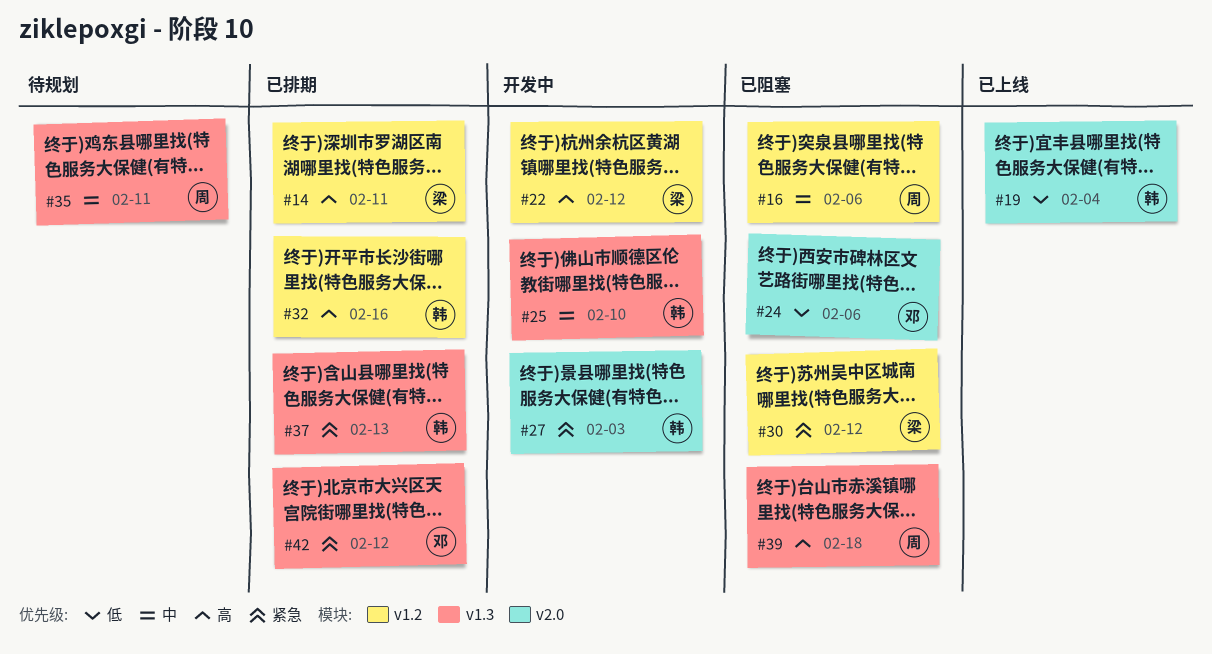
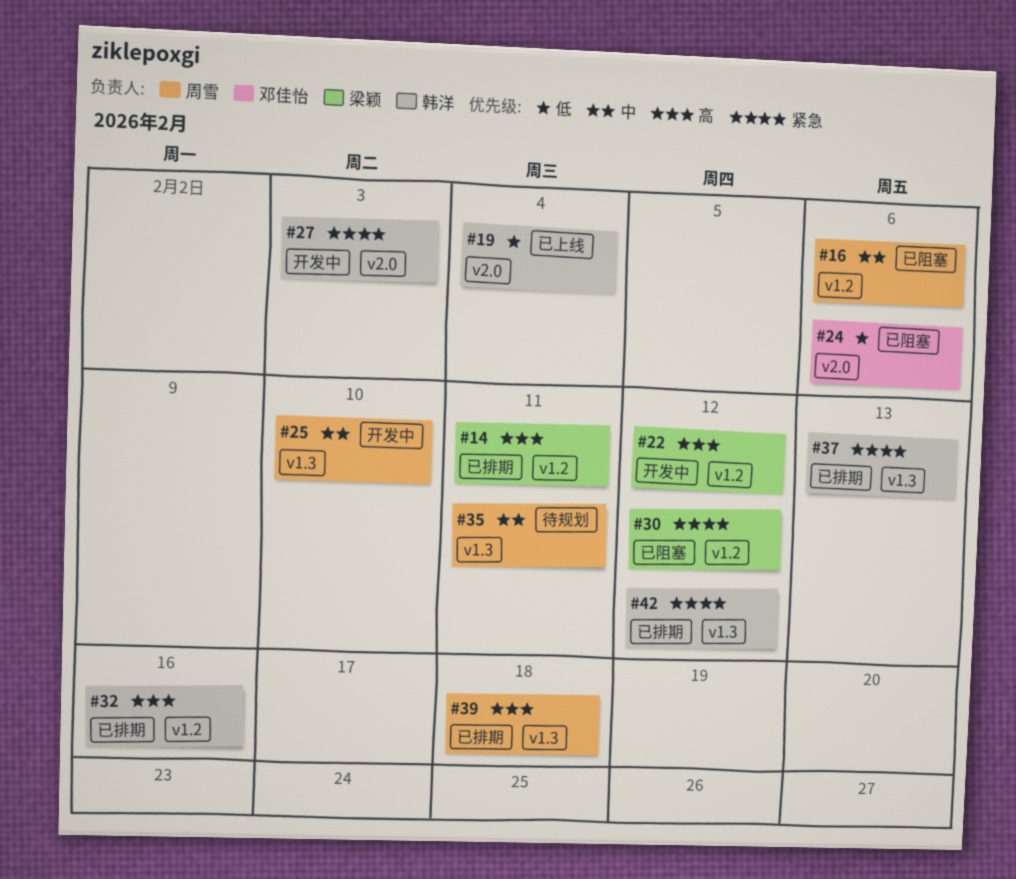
#25, owner: 韩洋 -> 周雪
#39, status: 已阻塞 -> 已排期
#42, owner: 邓佳怡 -> 韩洋

